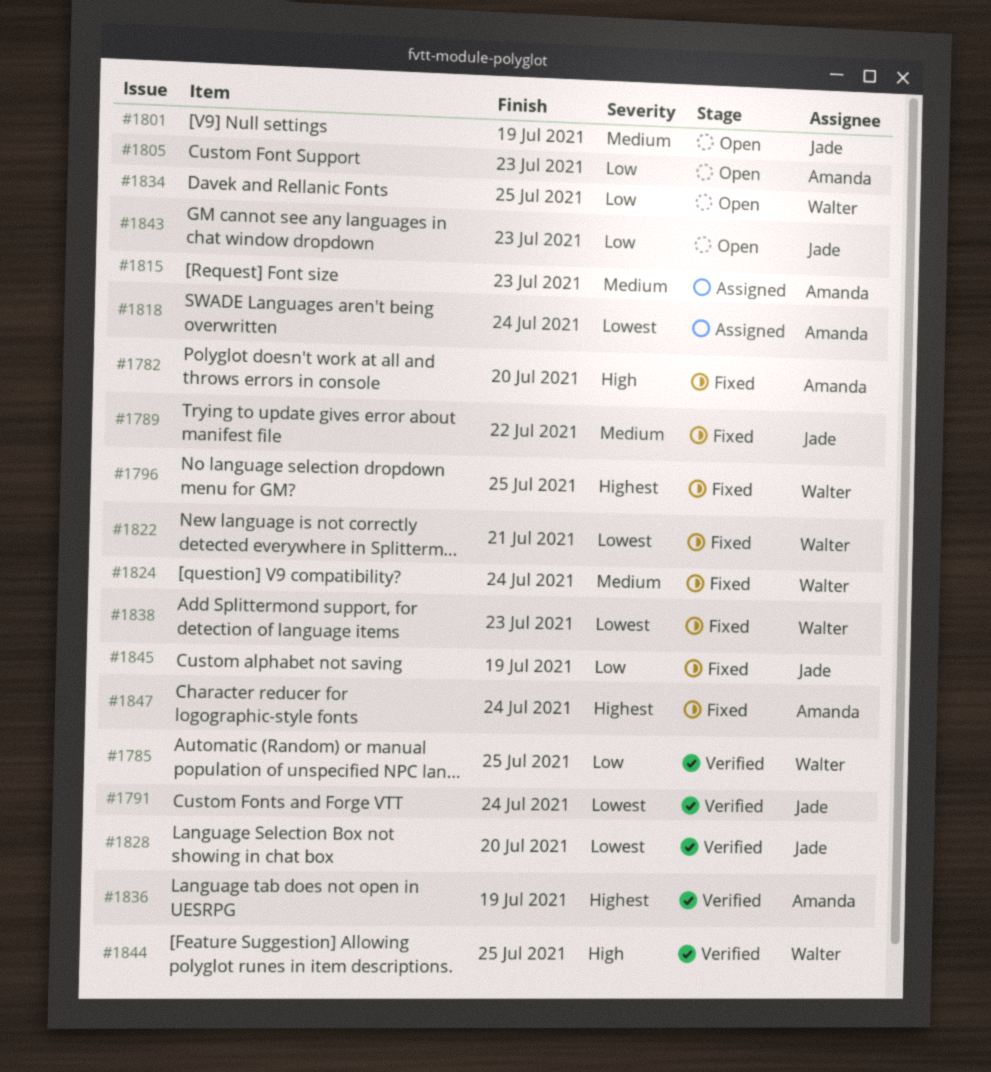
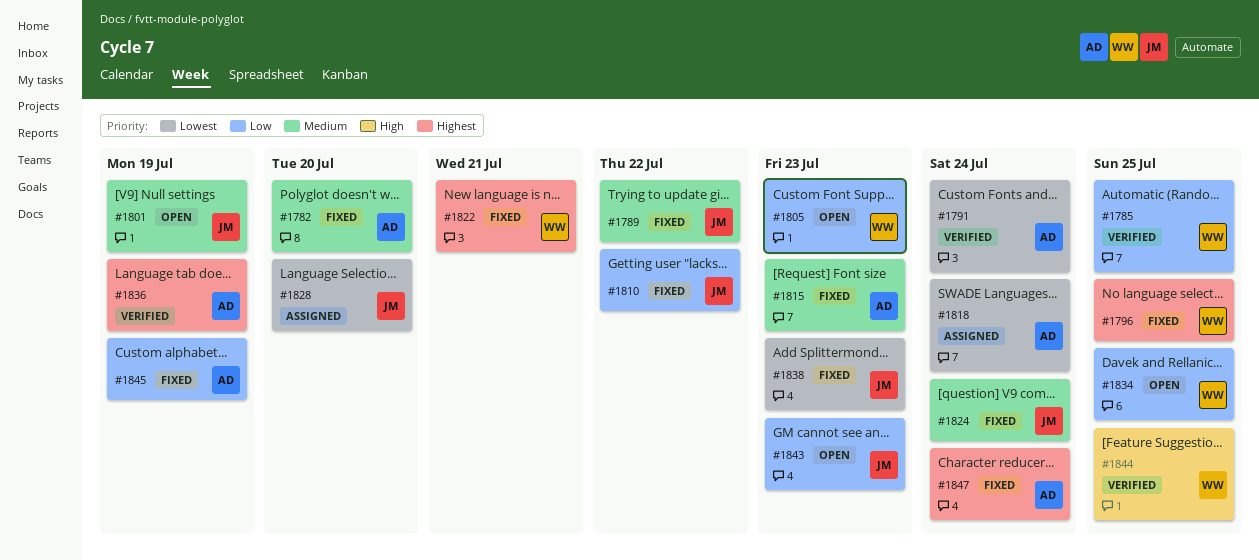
#1782, priority: High -> Medium
#1791, owner: Jade -> Amanda
#1805, owner: Amanda -> Walter
#1810: none -> present
#1815, status: Assigned -> Fixed
#1822, priority: Lowest -> Highest
#1824, owner: Walter -> Jade
#1828, status: Verified -> Assigned
#1838, owner: Walter -> Jade
#1845, owner: Jade -> Amanda

